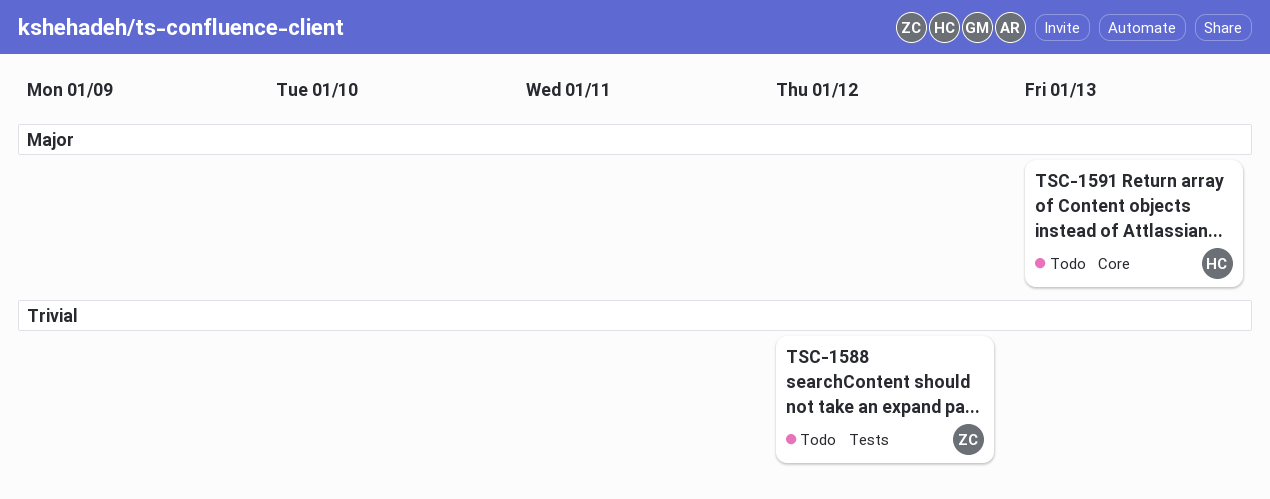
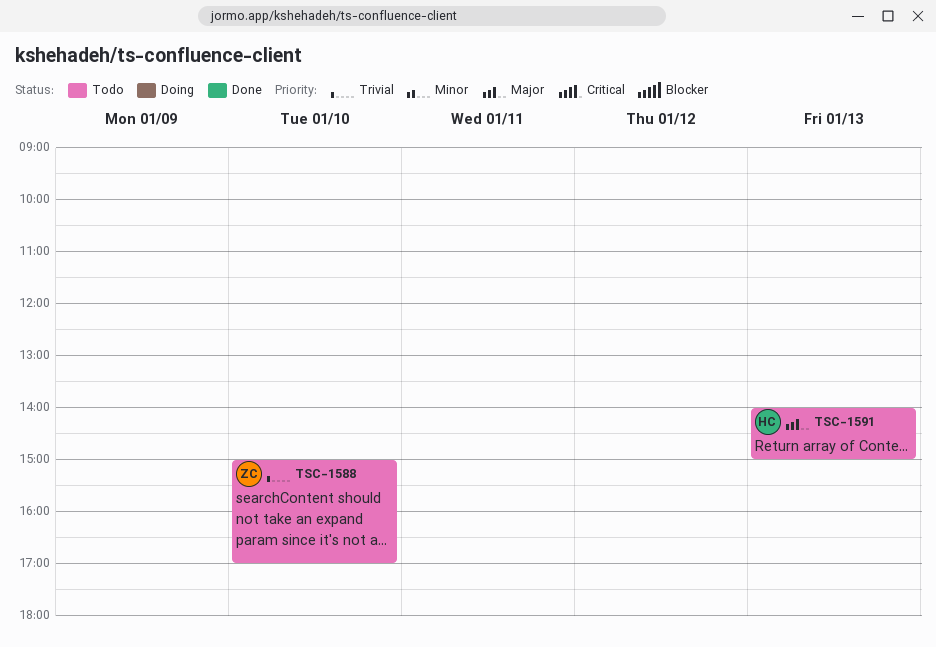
TSC-1588, day: Jan 12 -> Jan 10

